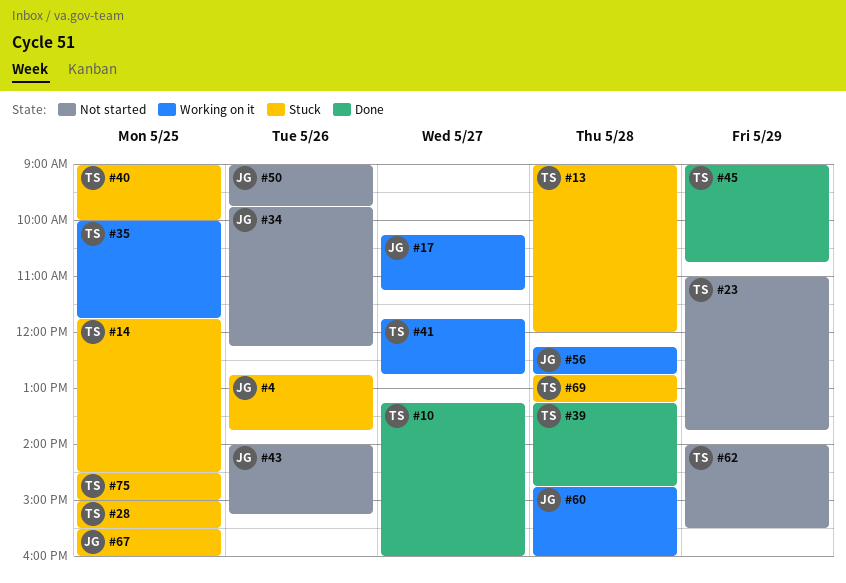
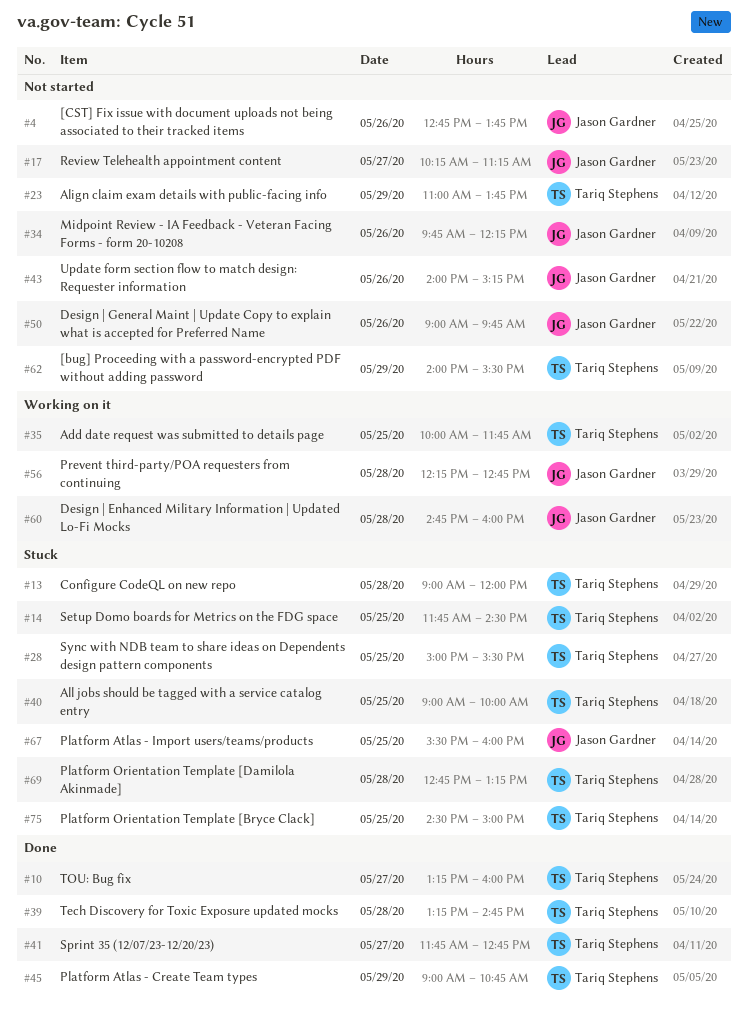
#4, status: Stuck -> Not started
#17, status: Working on it -> Not started
#41, status: Working on it -> Done

